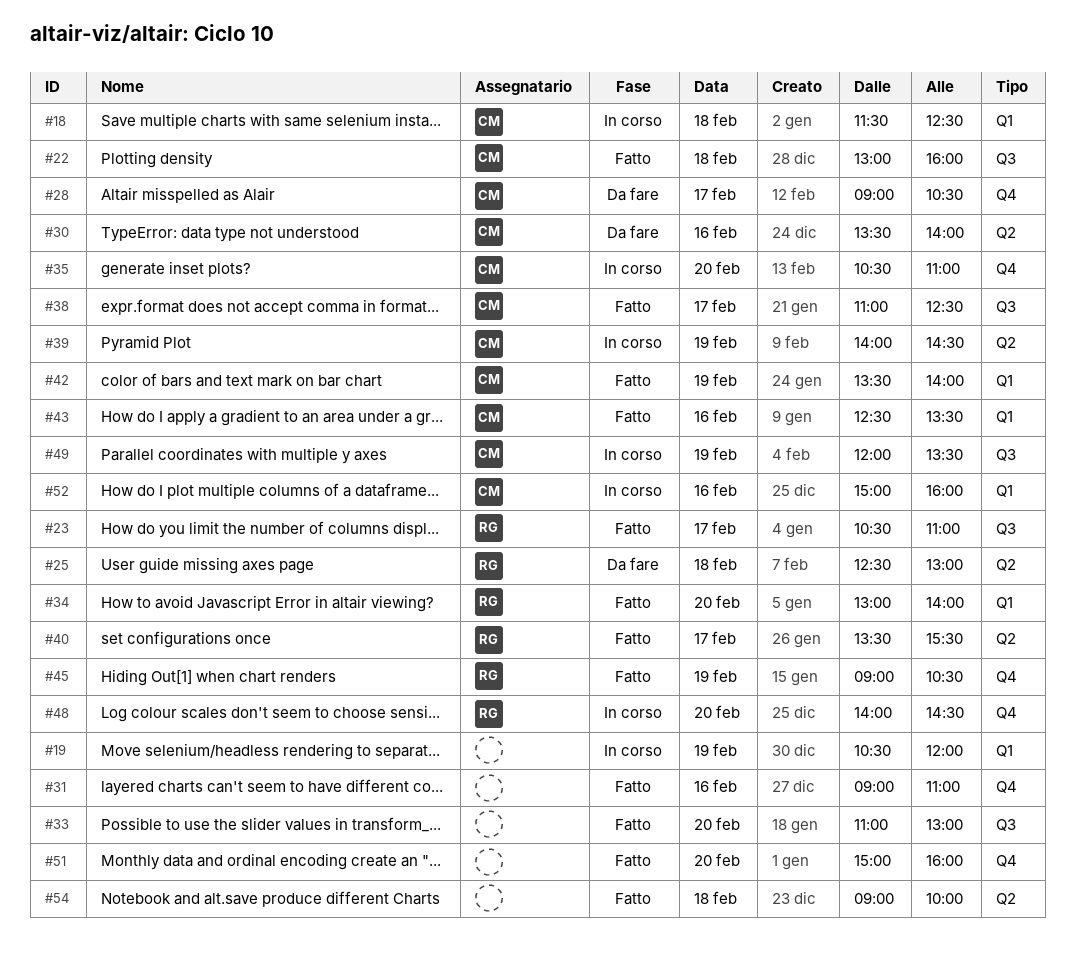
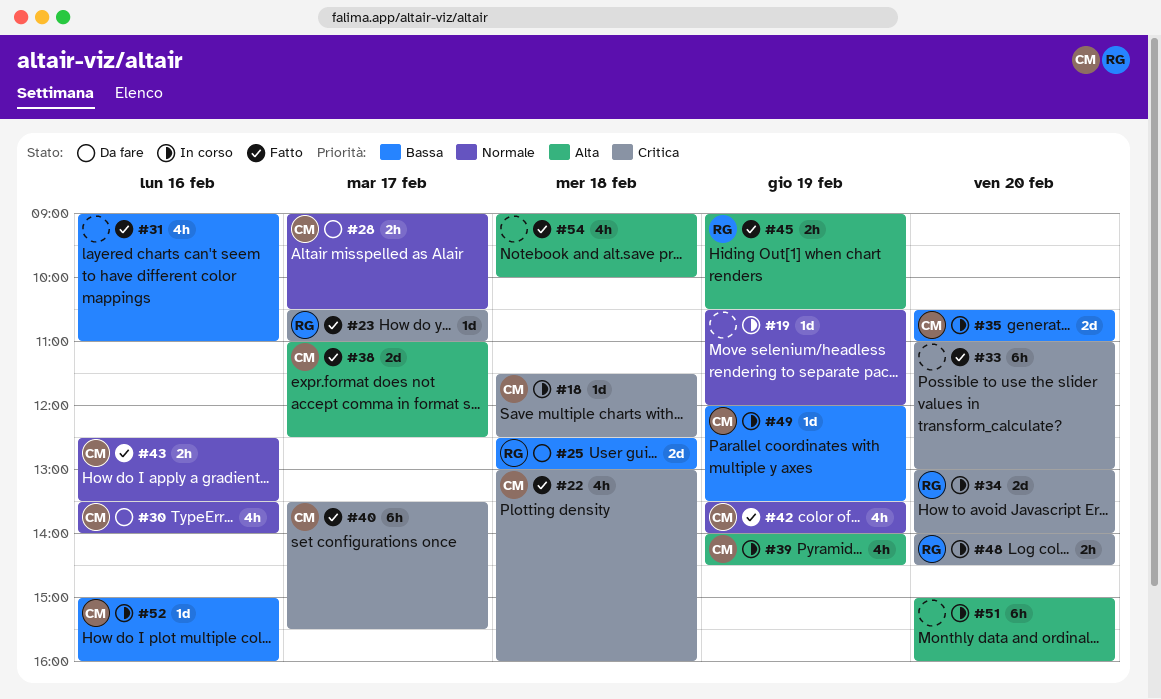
#34, status: Fatto -> In corso
#40, owner: RG -> CM
#51, status: Fatto -> In corso

